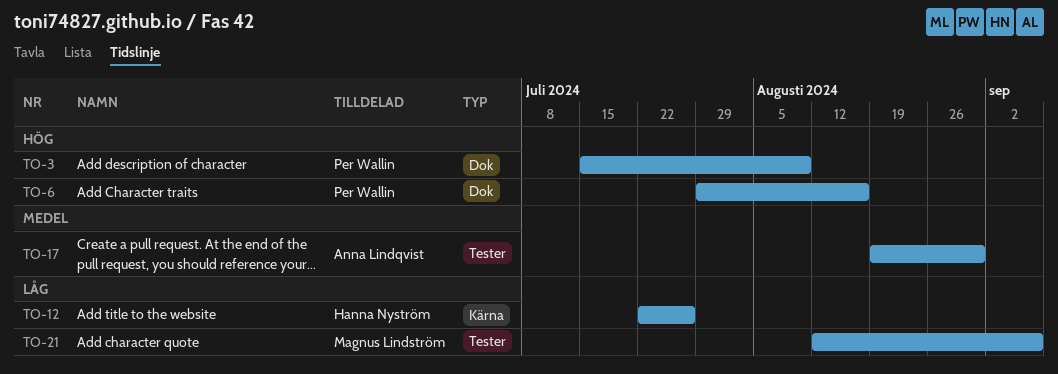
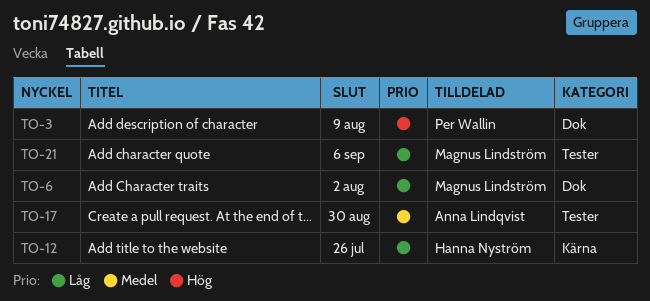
TO-6, owner: Per Wallin -> Magnus Lindström
TO-6, priority: Hög -> Låg
TO-6, due: Aug 16 -> Aug 2

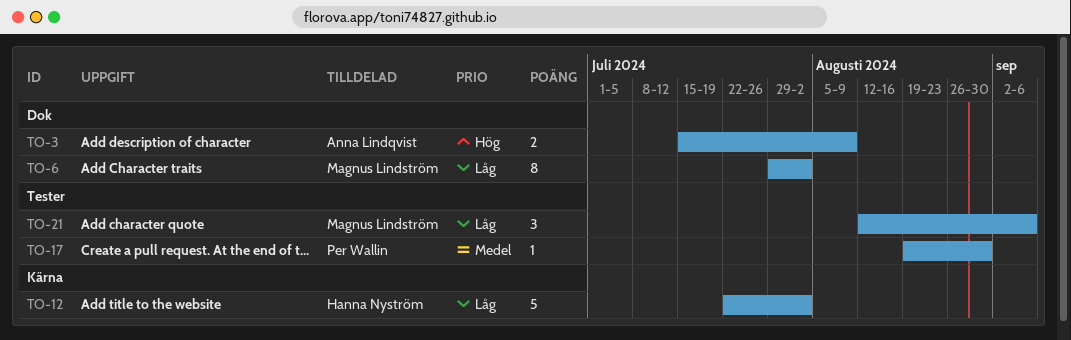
TO-3, owner: Per Wallin -> Anna Lindqvist
TO-12, due: Jul 26 -> Aug 2
TO-17, owner: Anna Lindqvist -> Per Wallin

